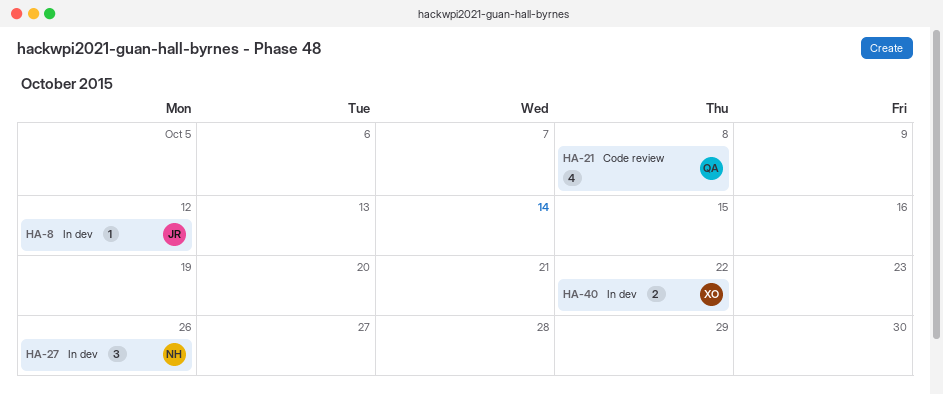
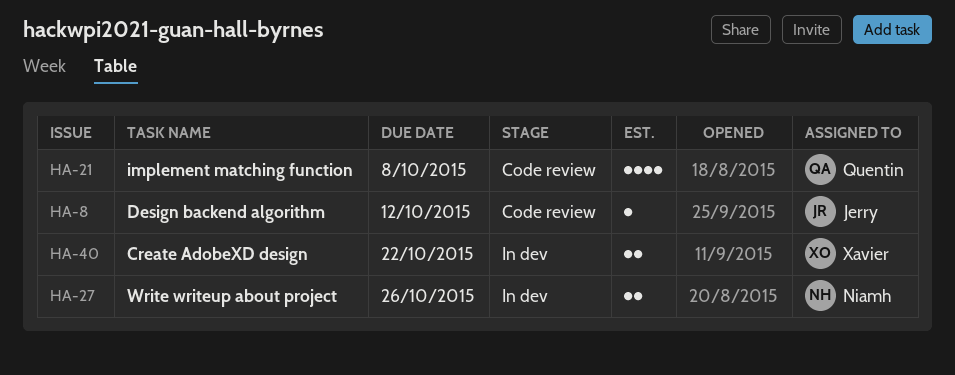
HA-8, status: In dev -> Code review
HA-27, estimate: 3 -> 2

